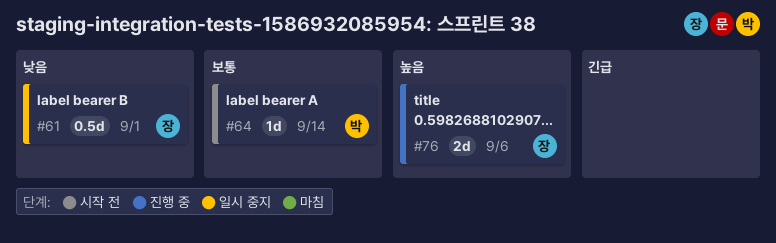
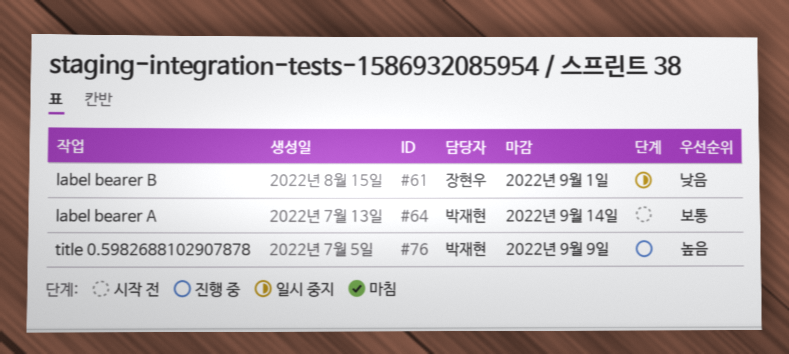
#76, owner: 장현우 -> 박재현
#76, due: Sep 6 -> Sep 9

